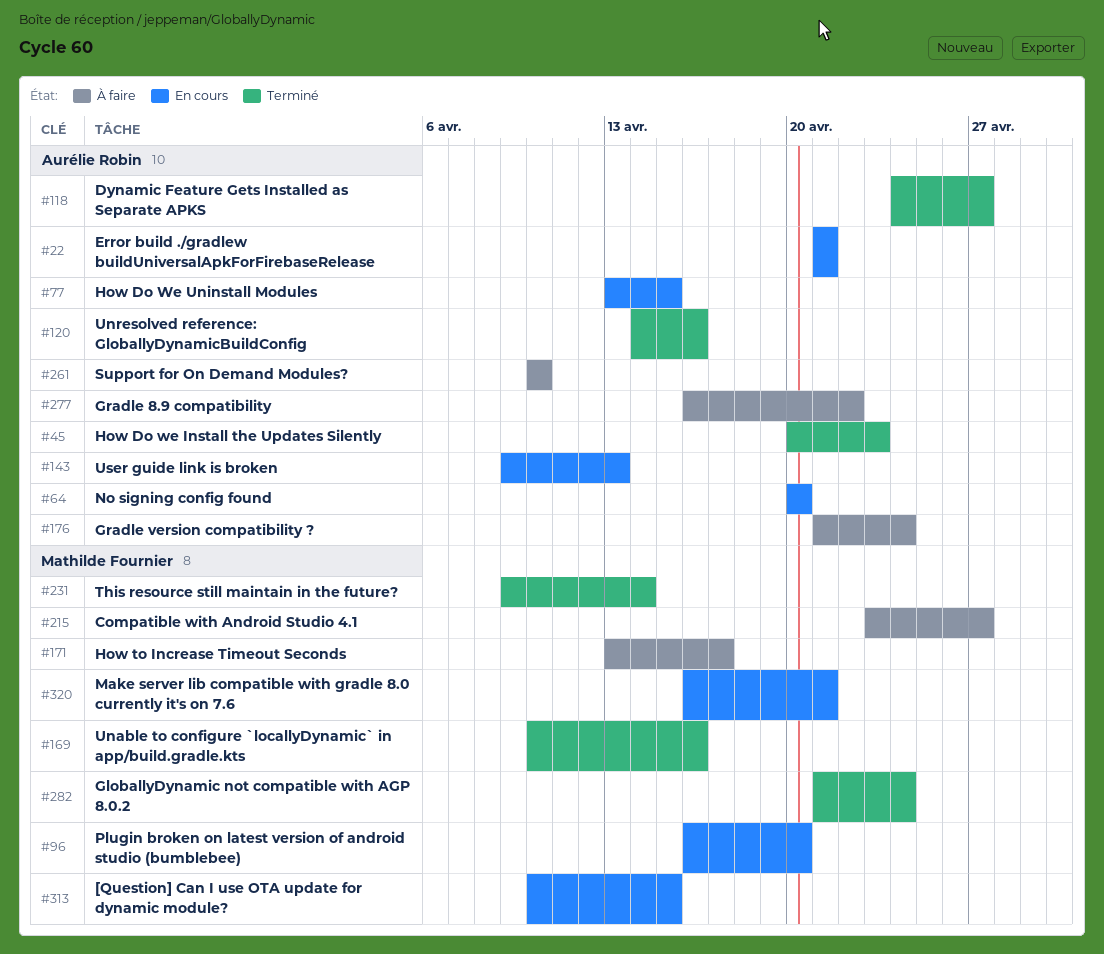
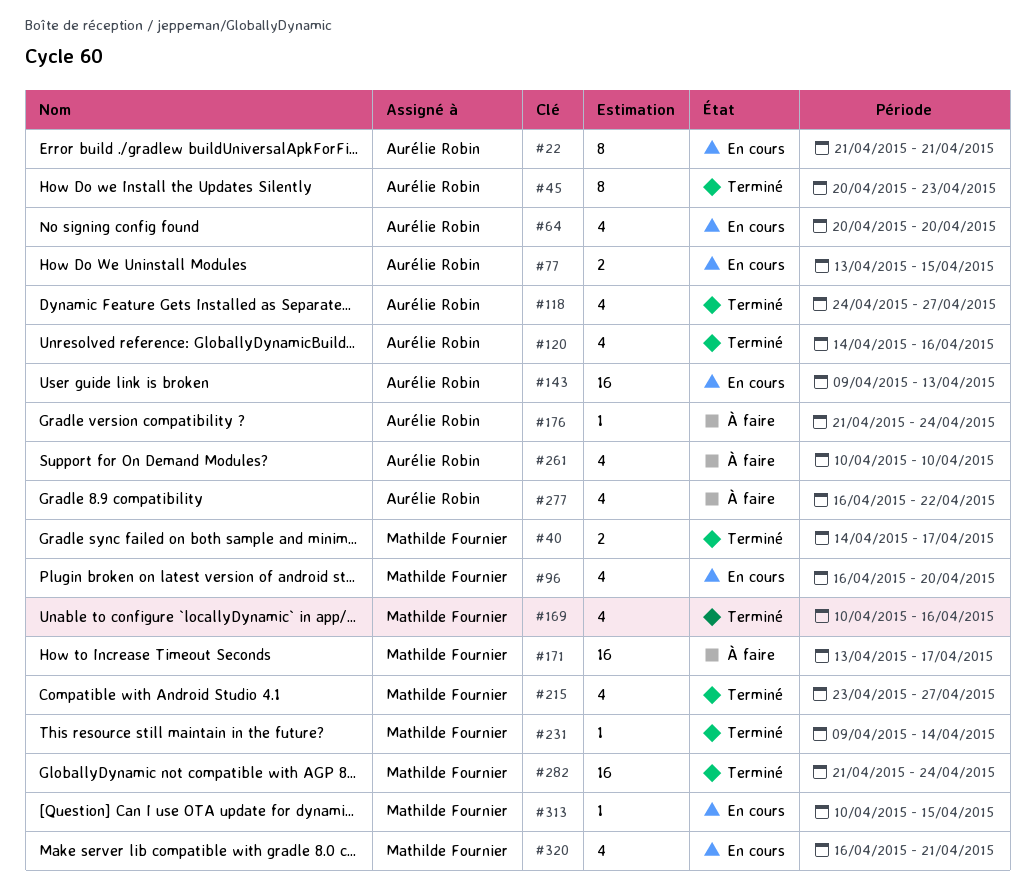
#40: none -> present
#215, status: À faire -> Terminé

